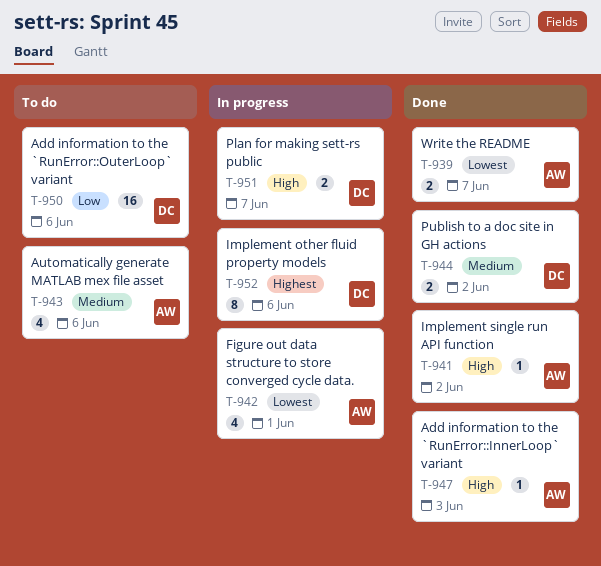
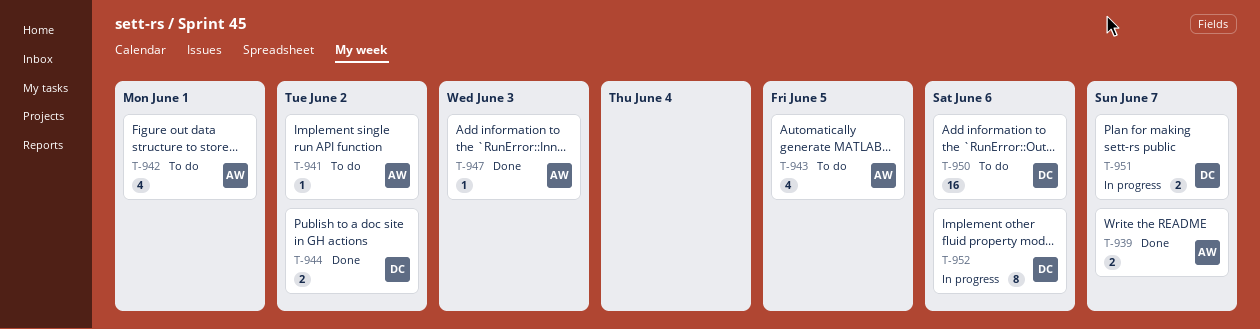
T-941, status: Done -> To do
T-942, status: In progress -> To do
T-943, due: Jun 6 -> Jun 5

